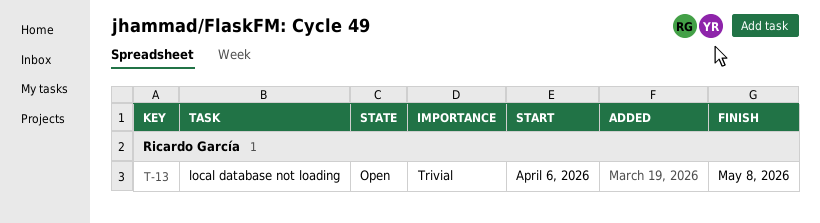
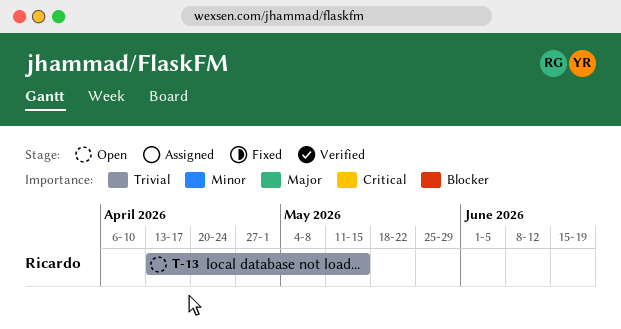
T-13, start: Apr 6 -> Apr 13
T-13, due: May 8 -> May 15

